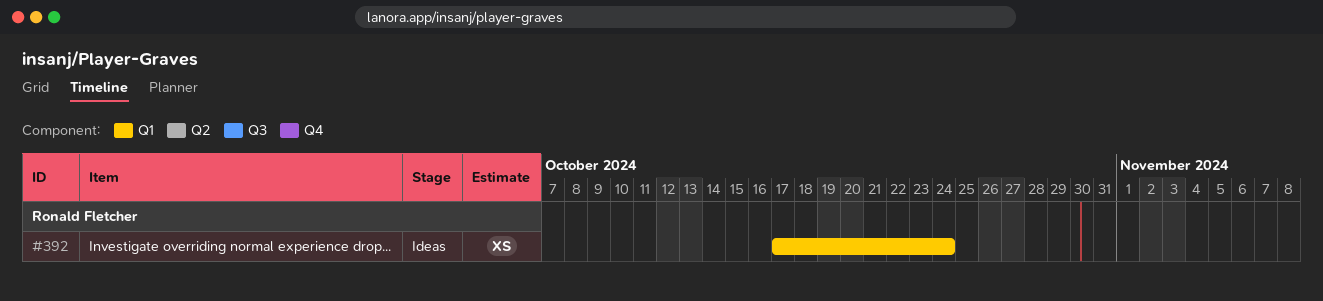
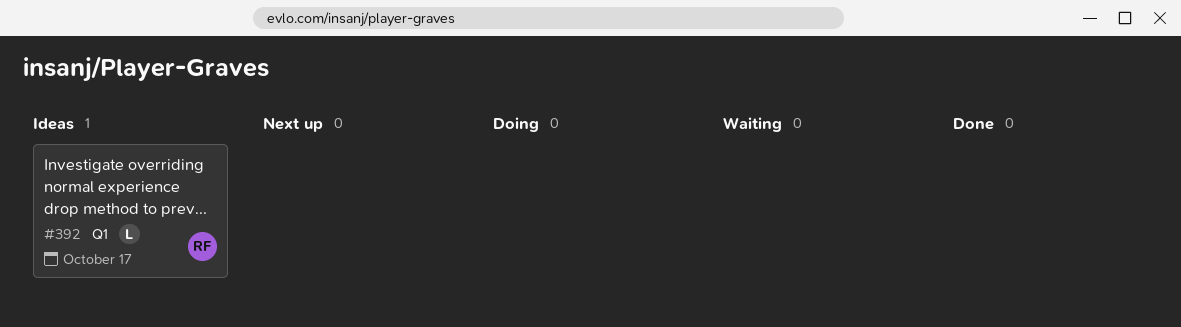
#392, estimate: XS -> L
#392, due: Oct 24 -> Oct 17

